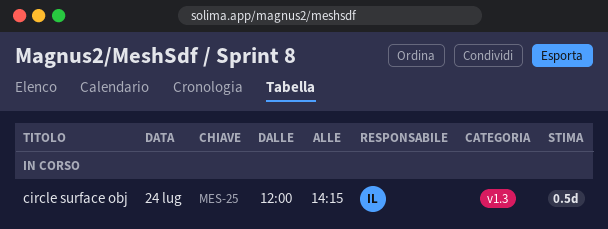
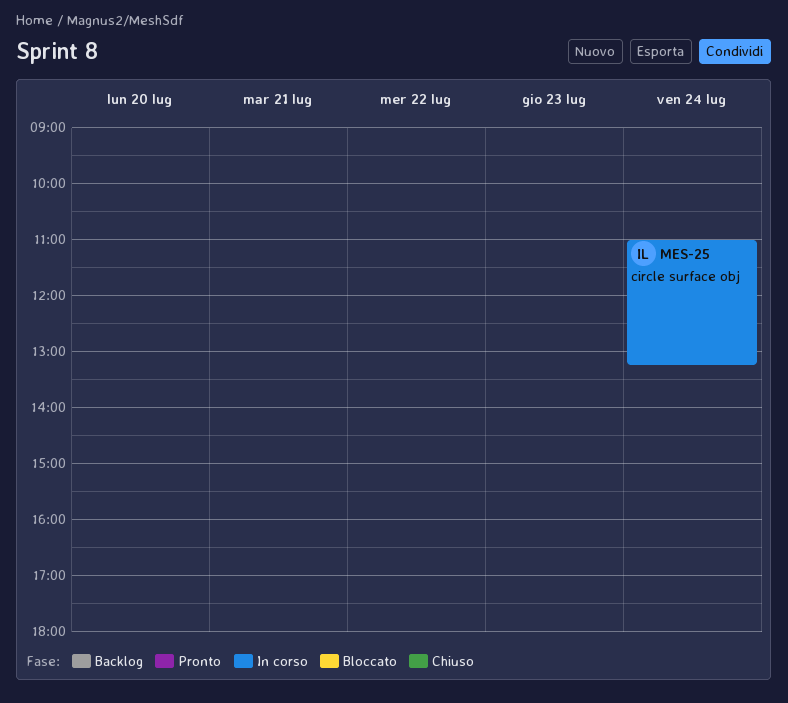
MES-25, begins: 12:00 -> 11:00
MES-25, ends: 14:15 -> 13:15

